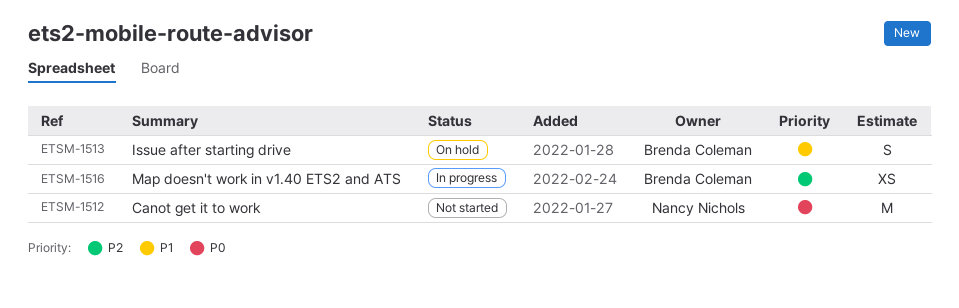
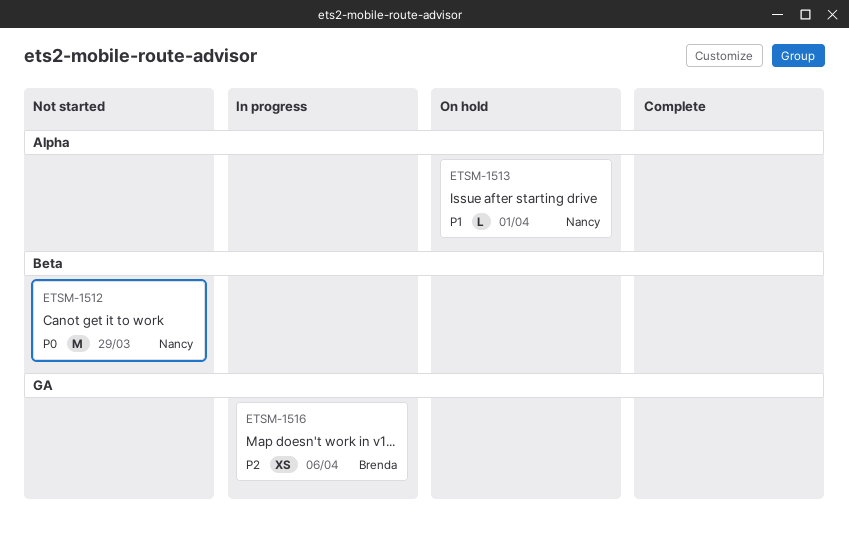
ETSM-1513, owner: Brenda Coleman -> Nancy Nichols
ETSM-1513, estimate: S -> L

